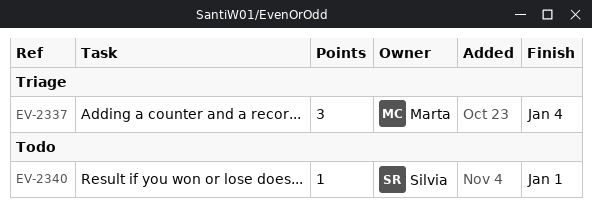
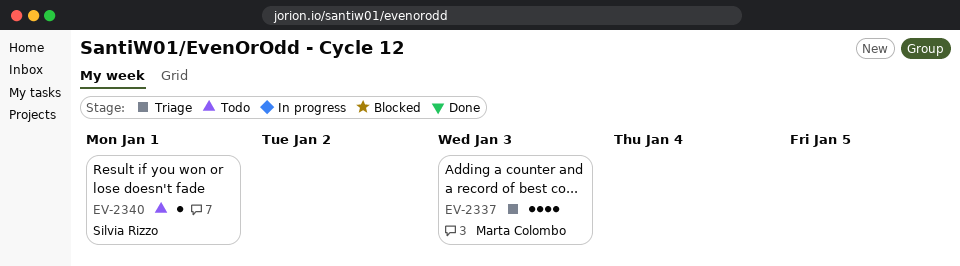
EV-2337, estimate: 3 -> 4
EV-2337, due: Jan 4 -> Jan 3

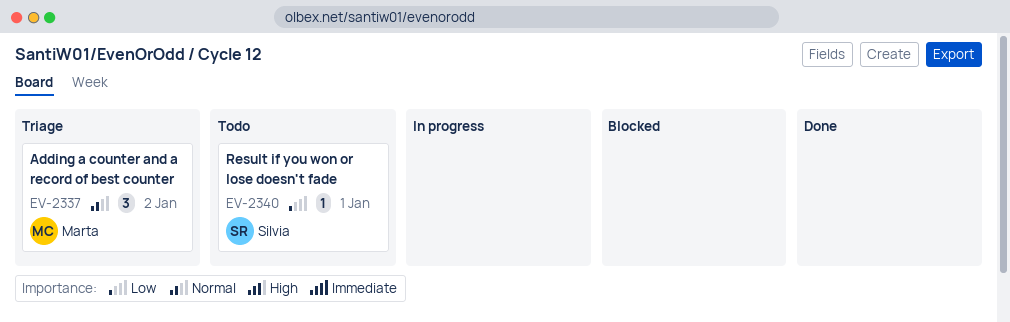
EV-2337, estimate: 4 -> 3
EV-2337, due: Jan 3 -> Jan 2

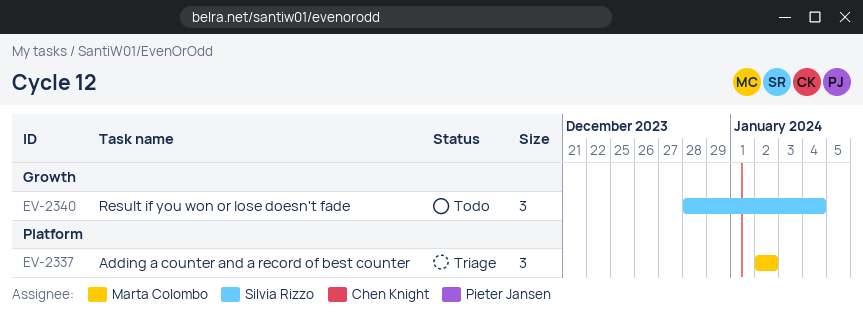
EV-2340, estimate: 1 -> 3
EV-2340, due: Jan 1 -> Jan 4

